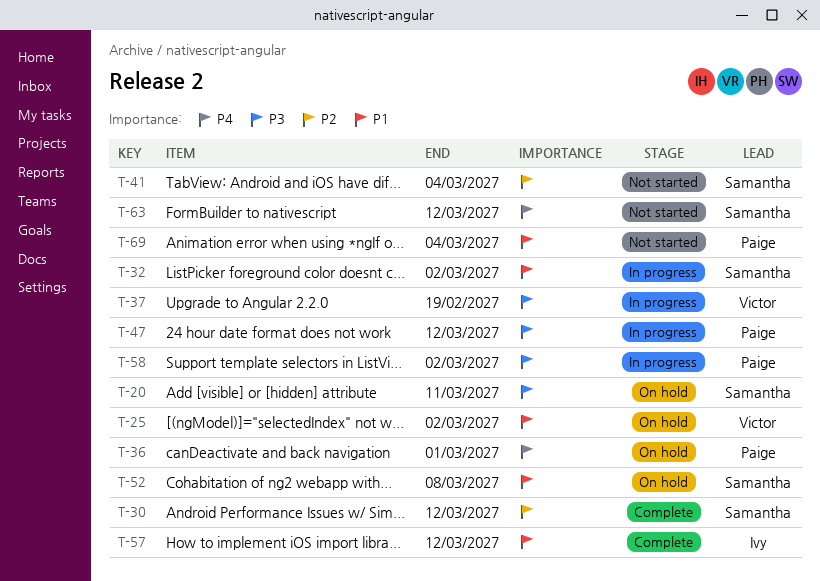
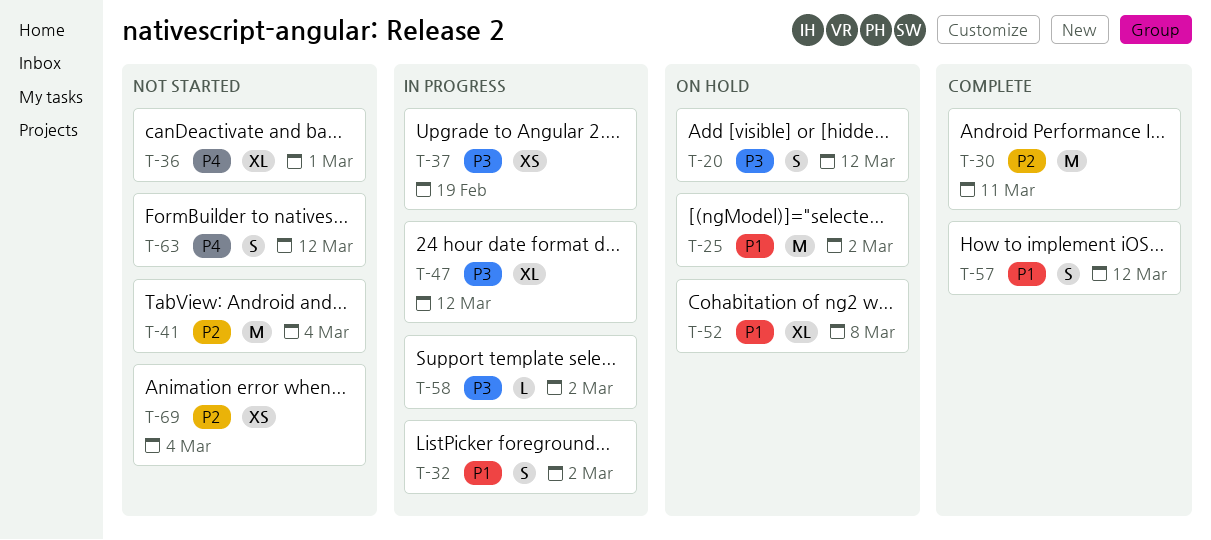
T-20, due: Mar 11 -> Mar 12
T-30, due: Mar 12 -> Mar 11
T-36, status: On hold -> Not started
T-69, priority: P1 -> P2

